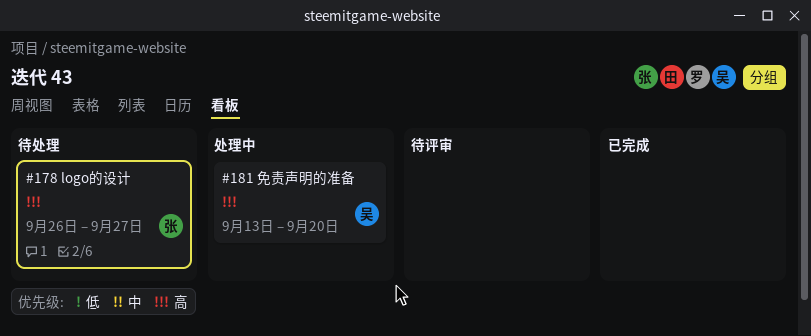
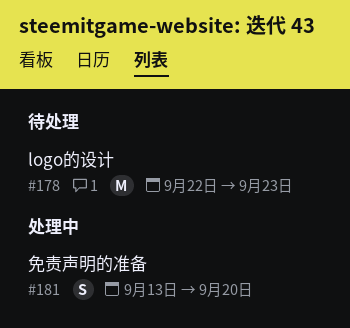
#178, start: Sep 26 -> Sep 22
#178, due: Sep 27 -> Sep 23

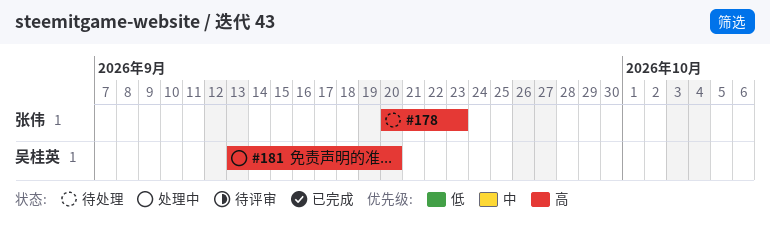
#178, start: Sep 22 -> Sep 20

